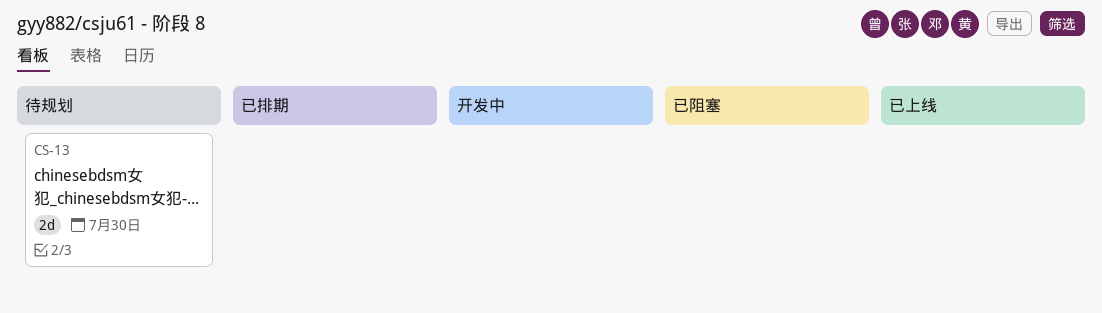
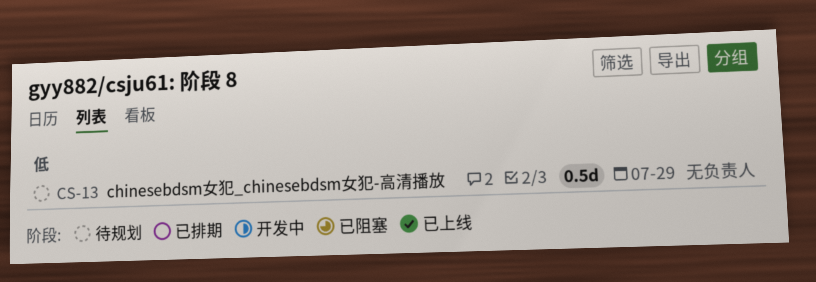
CS-13, estimate: 2d -> 0.5d
CS-13, due: Jul 30 -> Jul 29

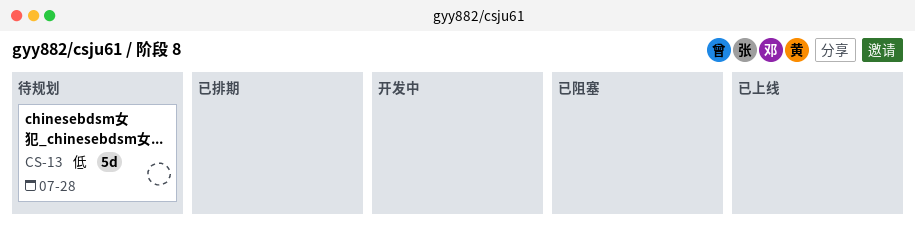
CS-13, estimate: 0.5d -> 5d
CS-13, due: Jul 29 -> Jul 28

